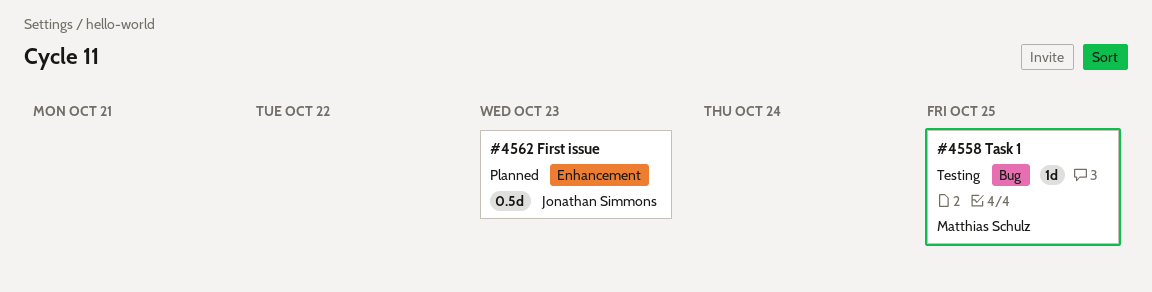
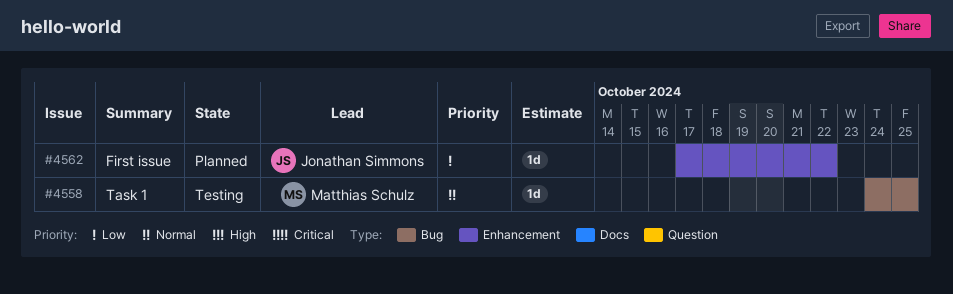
#4562, estimate: 0.5d -> 1d
#4562, due: Oct 23 -> Oct 22

